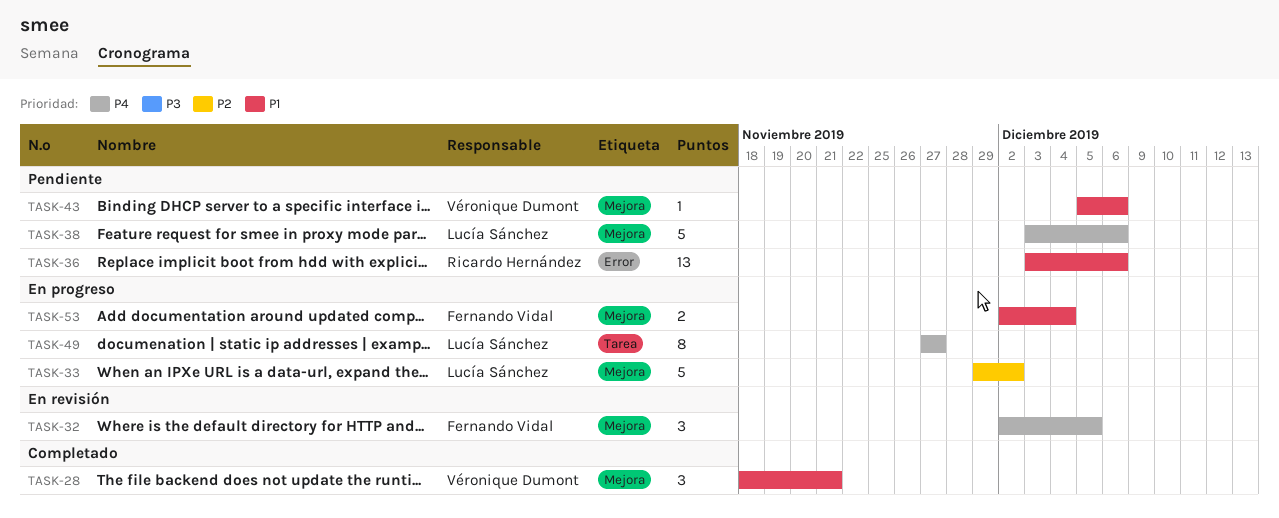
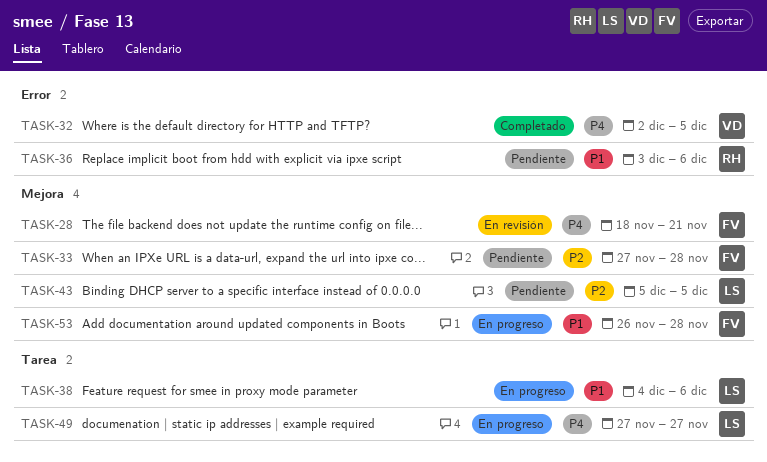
TASK-28, status: Completado -> En revisión
TASK-28, owner: Véronique Dumont -> Fernando Vidal
TASK-28, priority: P1 -> P4
TASK-32, status: En revisión -> Completado
TASK-32, owner: Fernando Vidal -> Véronique Dumont
TASK-32, label: Mejora -> Error
TASK-33, status: En progreso -> Pendiente
TASK-33, owner: Lucía Sánchez -> Fernando Vidal
TASK-33, start: Nov 29 -> Nov 27
TASK-33, due: Dec 2 -> Nov 28
TASK-38, status: Pendiente -> En progreso
TASK-38, priority: P4 -> P1
TASK-38, label: Mejora -> Tarea
TASK-38, start: Dec 3 -> Dec 4
TASK-43, owner: Véronique Dumont -> Lucía Sánchez
TASK-43, priority: P1 -> P2
TASK-43, due: Dec 6 -> Dec 5
TASK-53, start: Dec 2 -> Nov 26
TASK-53, due: Dec 4 -> Nov 28

